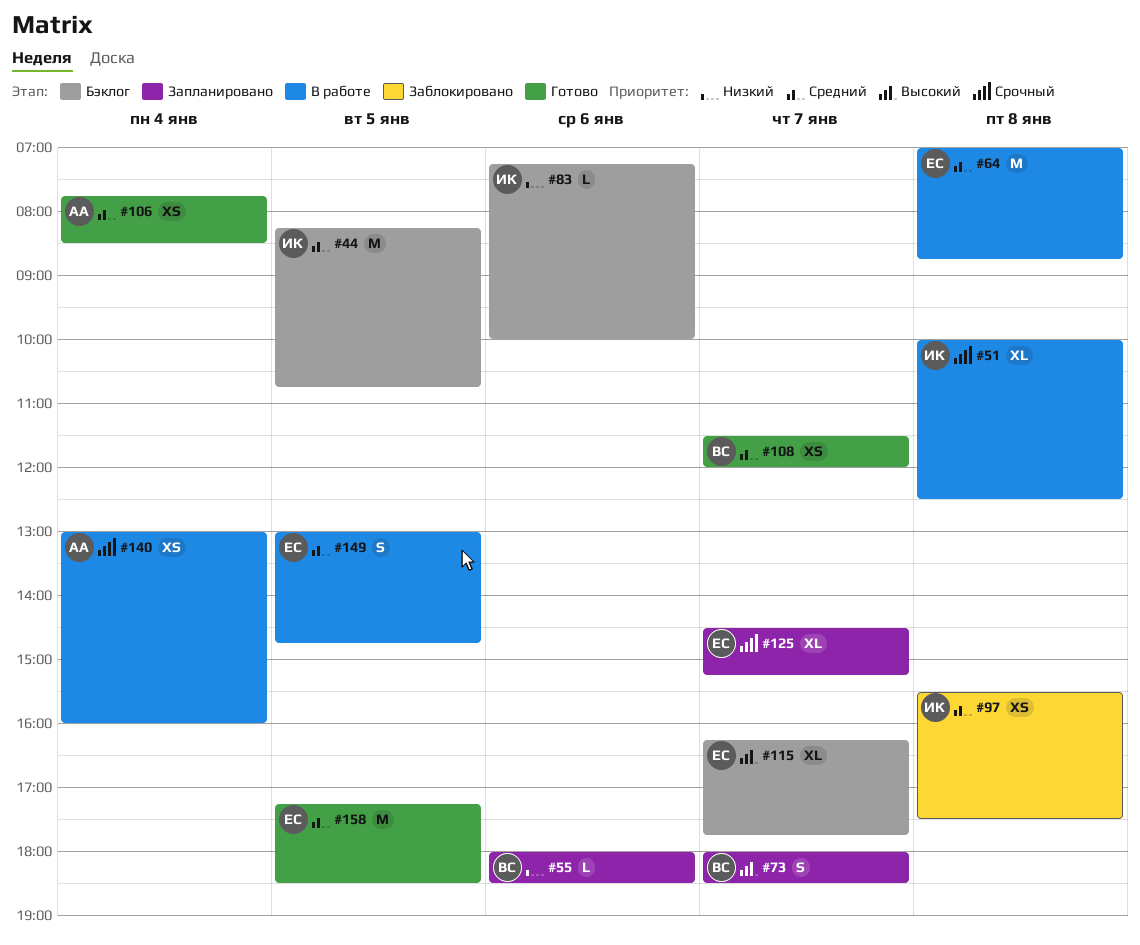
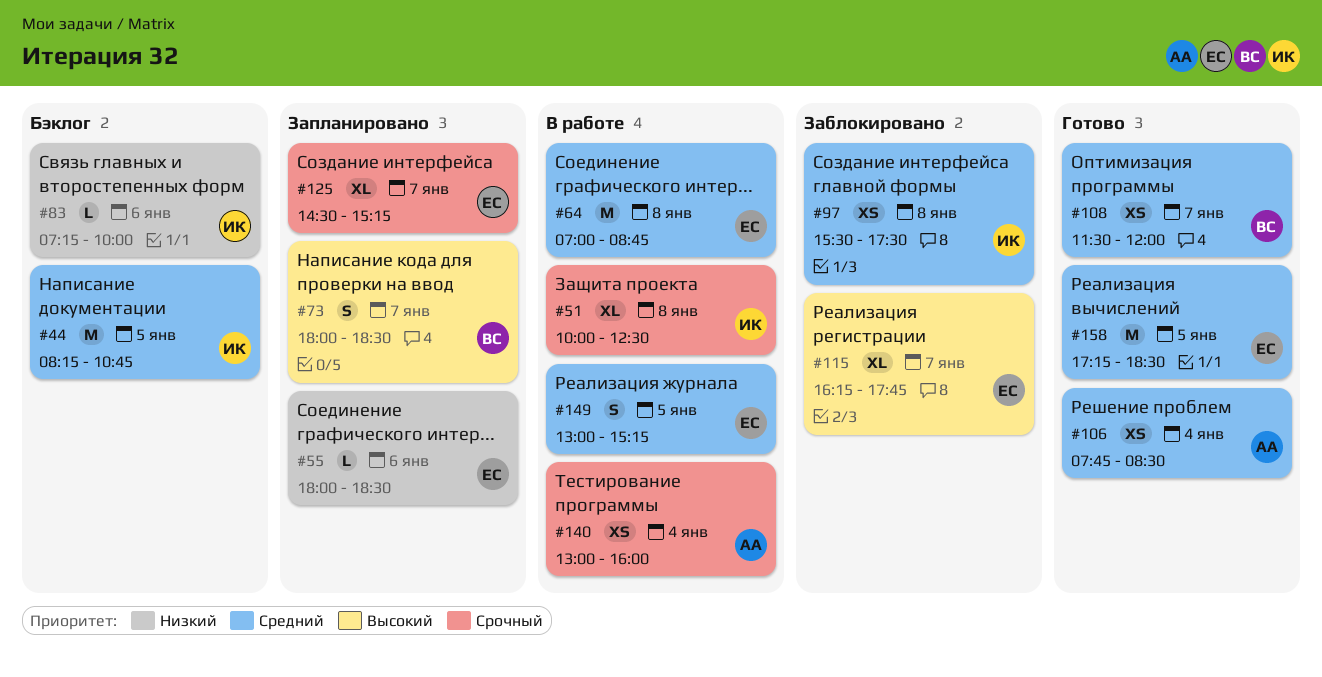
#55, owner: ВС -> ЕС
#115, status: Бэклог -> Заблокировано
#149, ends: 14:45 -> 15:15

